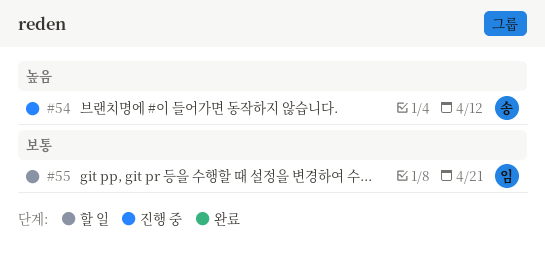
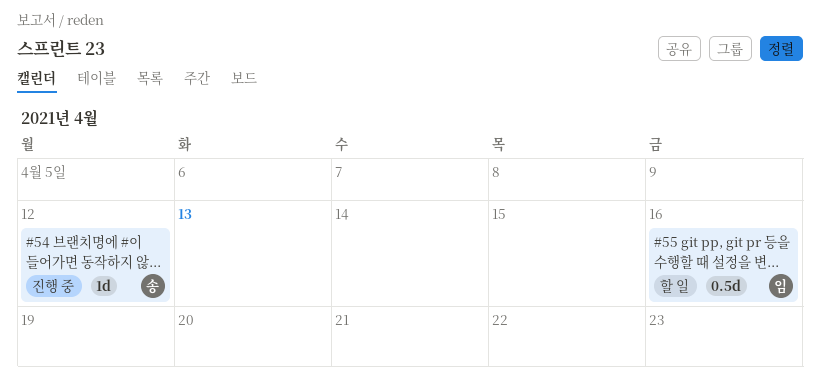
#55, due: Apr 21 -> Apr 16

